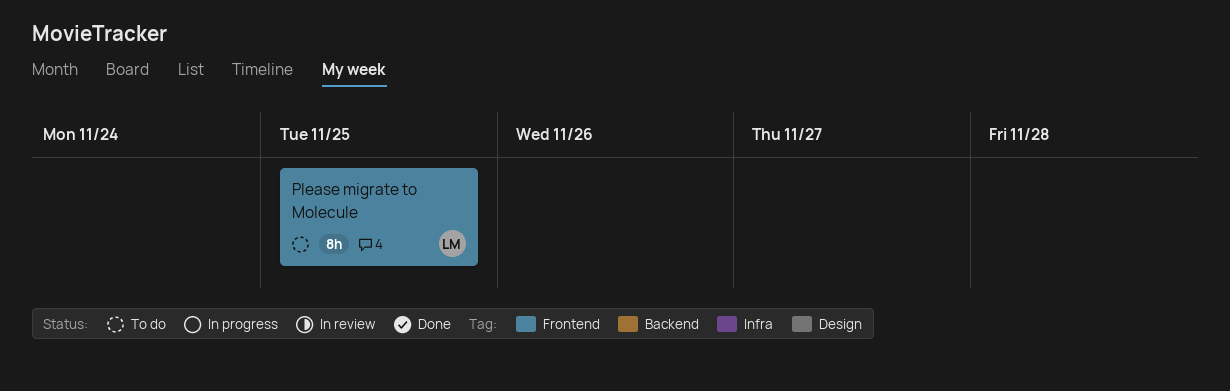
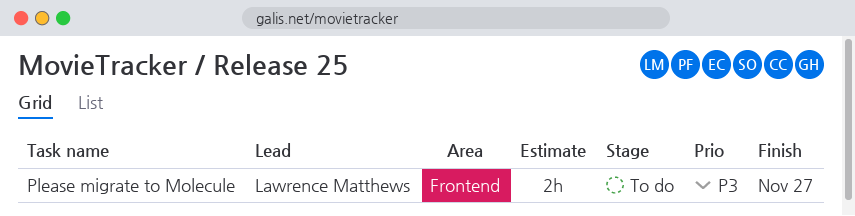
Please migrate to Molecule, estimate: 8h -> 2h
Please migrate to Molecule, due: Nov 25 -> Nov 27

